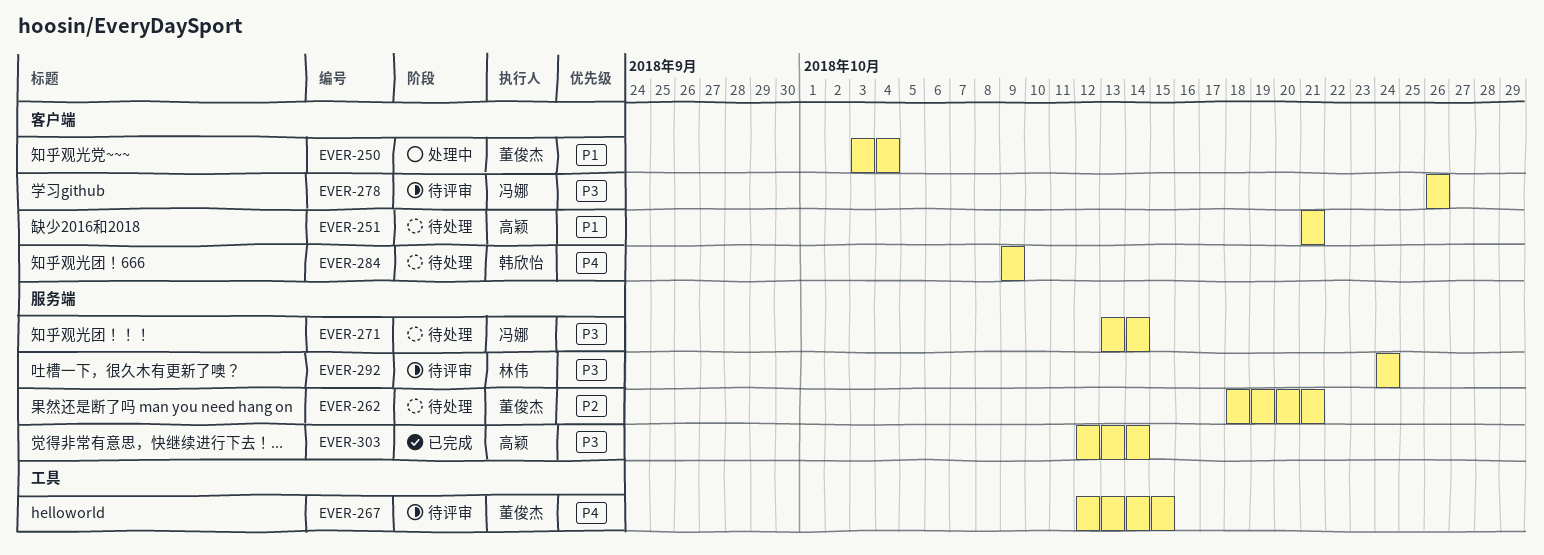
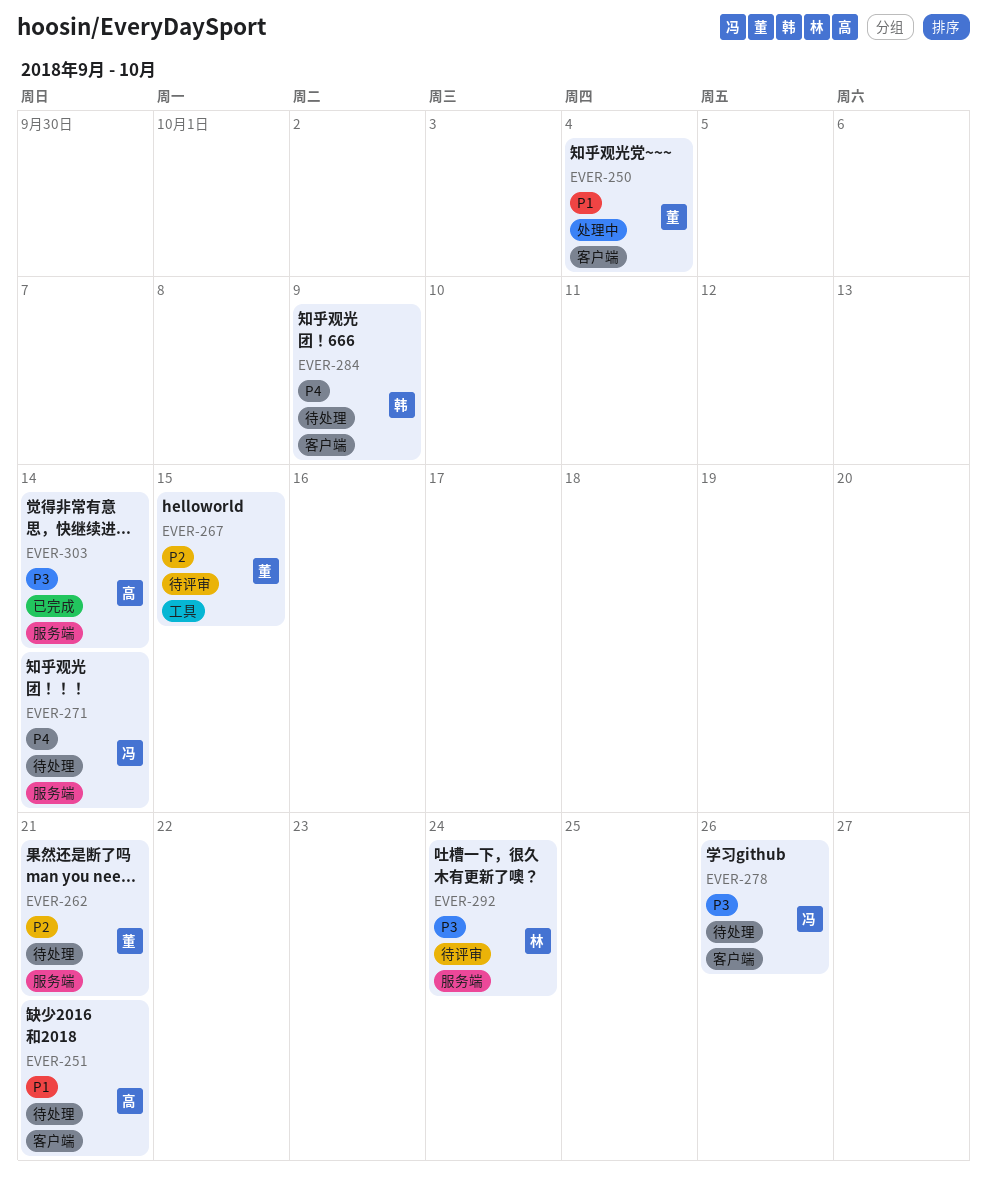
EVER-267, priority: P4 -> P2
EVER-271, priority: P3 -> P4
EVER-278, status: 待评审 -> 待处理

